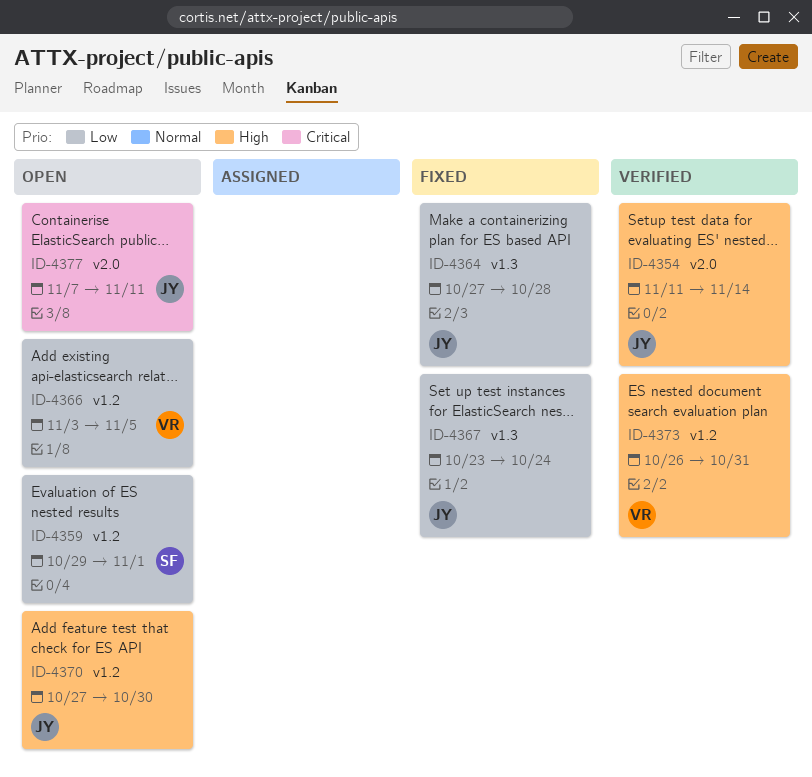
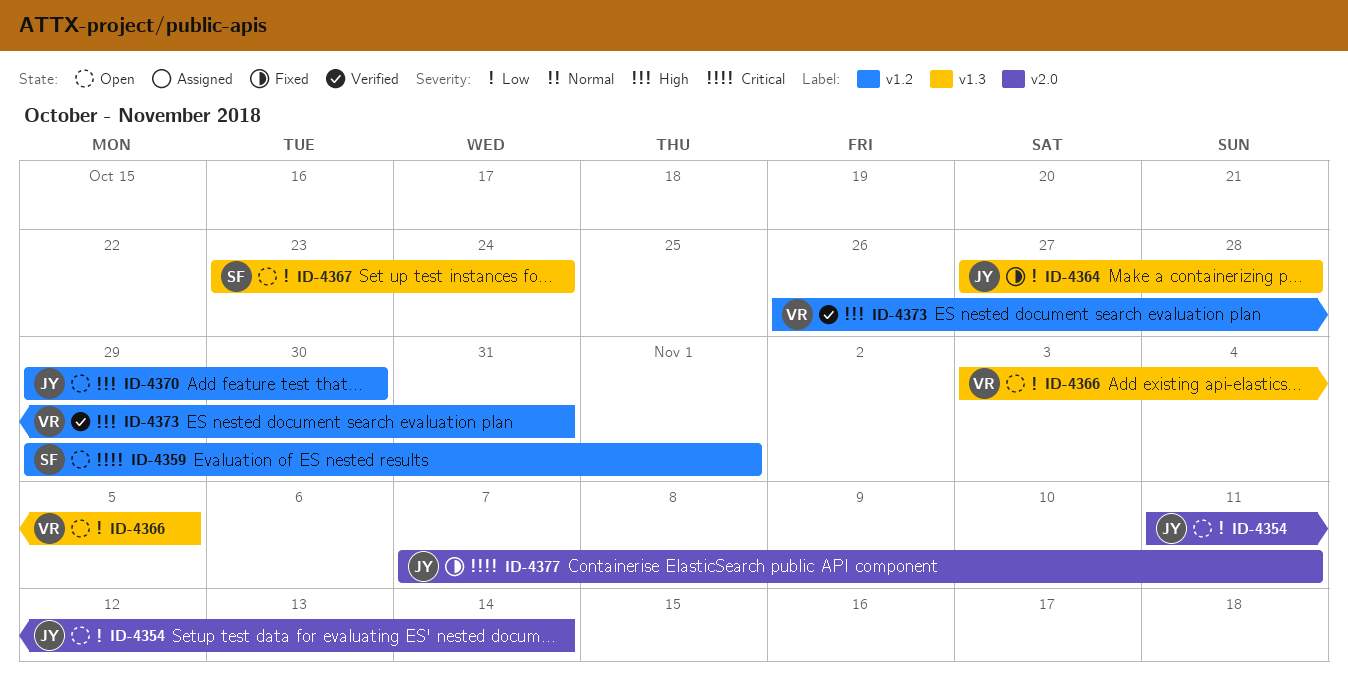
ID-4354, status: Verified -> Open
ID-4354, priority: High -> Low
ID-4359, priority: Low -> Critical
ID-4366, label: v1.2 -> v1.3
ID-4367, status: Fixed -> Open
ID-4367, owner: JY -> SF
ID-4370, start: Oct 27 -> Oct 29
ID-4377, status: Open -> Fixed

